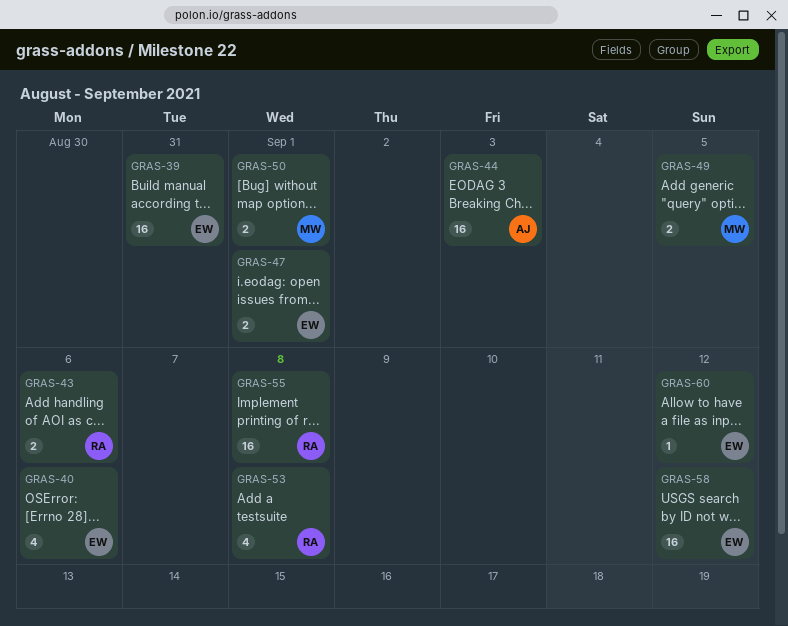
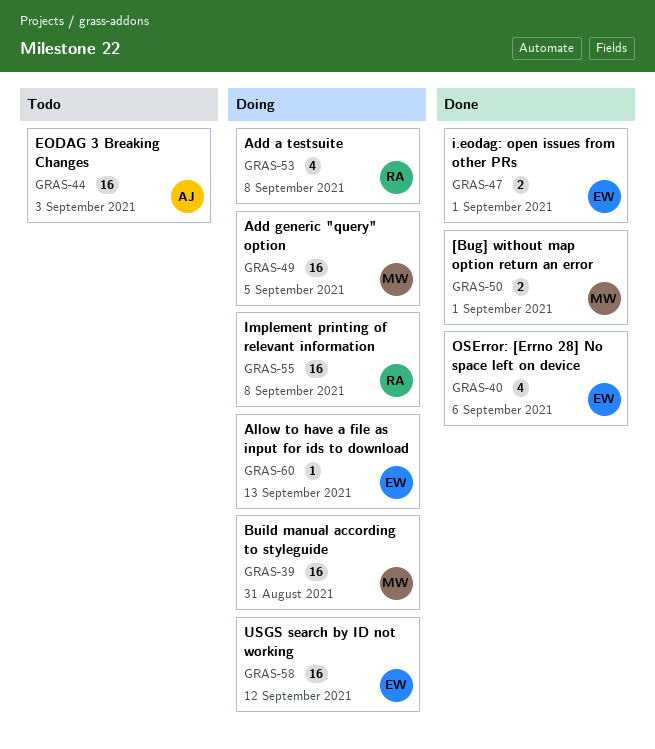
GRAS-39, owner: EW -> MW
GRAS-43: present -> none
GRAS-49, estimate: 2 -> 16
GRAS-60, due: Sep 12 -> Sep 13

